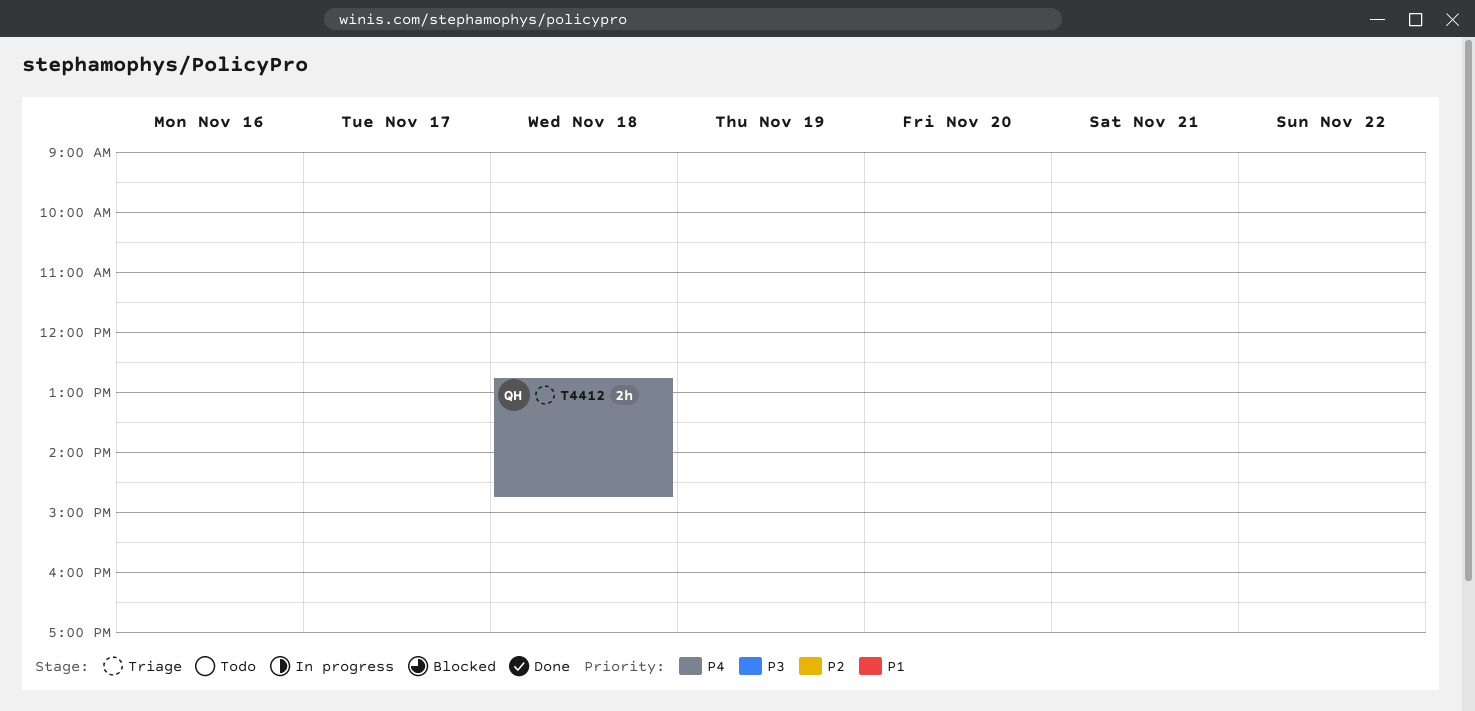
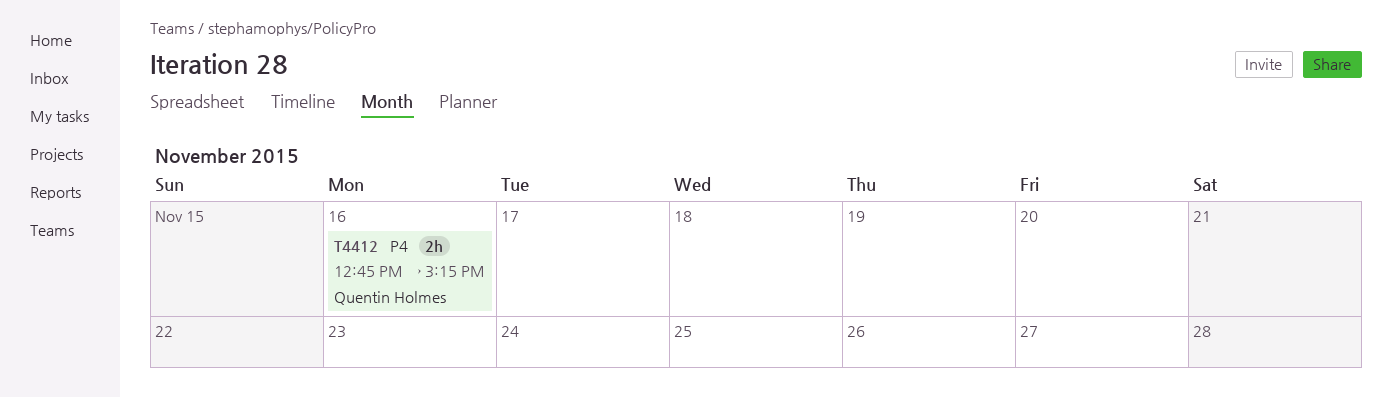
T4412, day: Nov 18 -> Nov 16
T4412, ends: 14:45 -> 15:15

